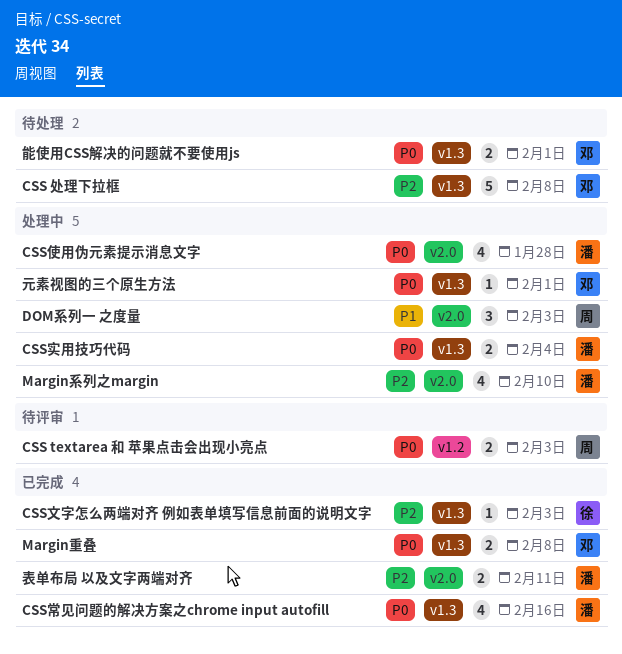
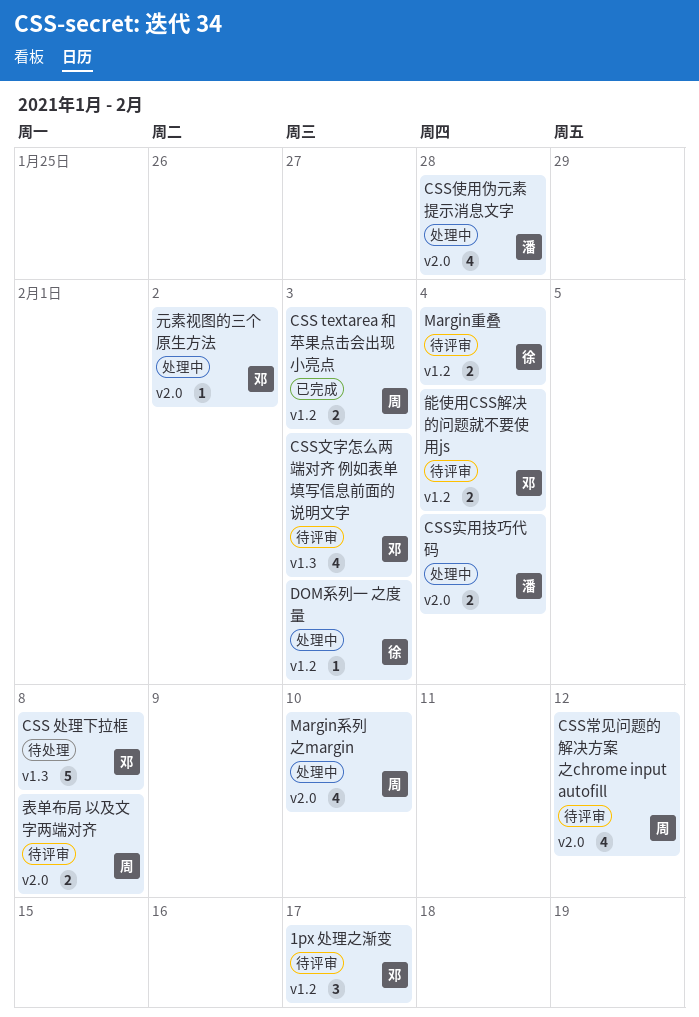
1px 处理之渐变: none -> present
CSS textarea 和 苹果点击会出现小亮点, status: 待评审 -> 已完成
CSS实用技巧代码, label: v1.3 -> v2.0
CSS常见问题的解决方案之chrome input autofill, status: 已完成 -> 待评审
CSS常见问题的解决方案之chrome input autofill, owner: 潘 -> 周
CSS常见问题的解决方案之chrome input autofill, label: v1.3 -> v2.0
CSS常见问题的解决方案之chrome input autofill, due: Feb 16 -> Feb 12
CSS文字怎么两端对齐 例如表单填写信息前面的说明文字, status: 已完成 -> 待评审
CSS文字怎么两端对齐 例如表单填写信息前面的说明文字, owner: 徐 -> 邓
CSS文字怎么两端对齐 例如表单填写信息前面的说明文字, estimate: 1 -> 4
DOM系列一 之度量, owner: 周 -> 徐
DOM系列一 之度量, label: v2.0 -> v1.2
DOM系列一 之度量, estimate: 3 -> 1
Margin系列之margin, owner: 潘 -> 周
Margin重叠, status: 已完成 -> 待评审
Margin重叠, owner: 邓 -> 徐
Margin重叠, label: v1.3 -> v1.2
Margin重叠, due: Feb 8 -> Feb 4
元素视图的三个原生方法, label: v1.3 -> v2.0
元素视图的三个原生方法, due: Feb 1 -> Feb 2
能使用CSS解决的问题就不要使用js, status: 待处理 -> 待评审
能使用CSS解决的问题就不要使用js, label: v1.3 -> v1.2
能使用CSS解决的问题就不要使用js, due: Feb 1 -> Feb 4
表单布局 以及文字两端对齐, status: 已完成 -> 待评审
表单布局 以及文字两端对齐, owner: 潘 -> 周
表单布局 以及文字两端对齐, due: Feb 11 -> Feb 8

